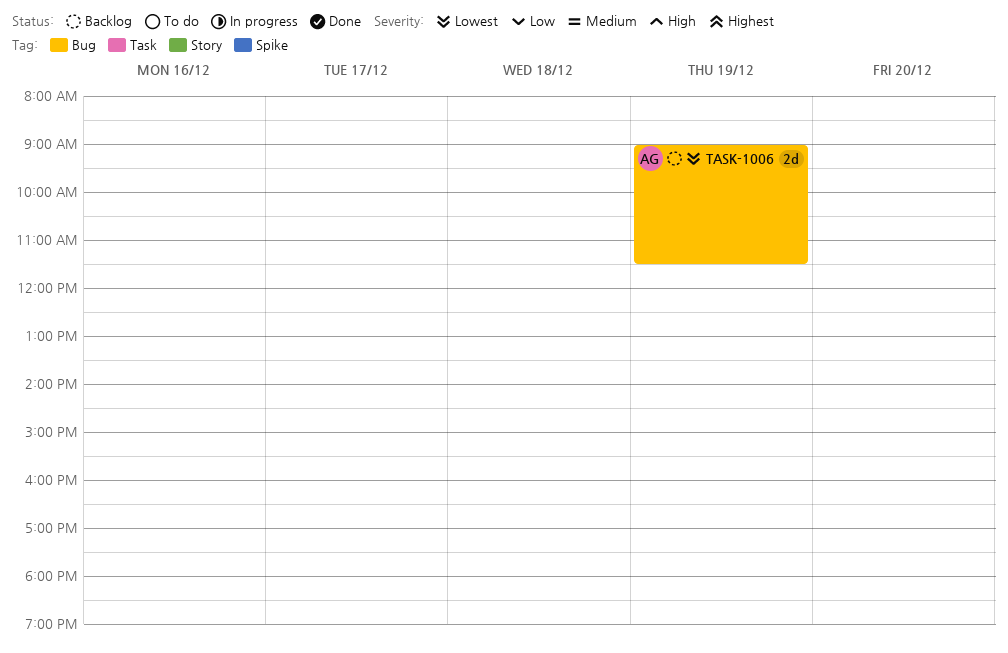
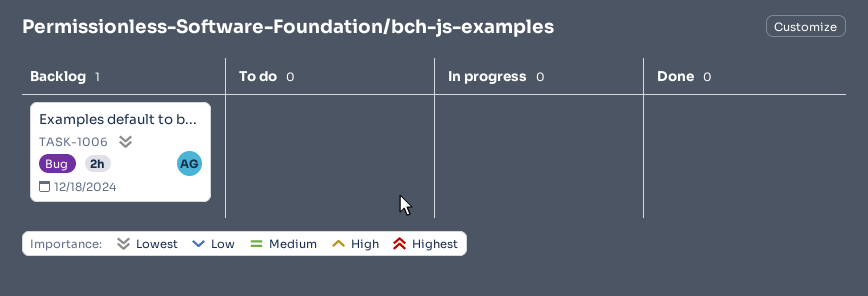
TASK-1006, estimate: 2d -> 2h
TASK-1006, day: Dec 19 -> Dec 18

